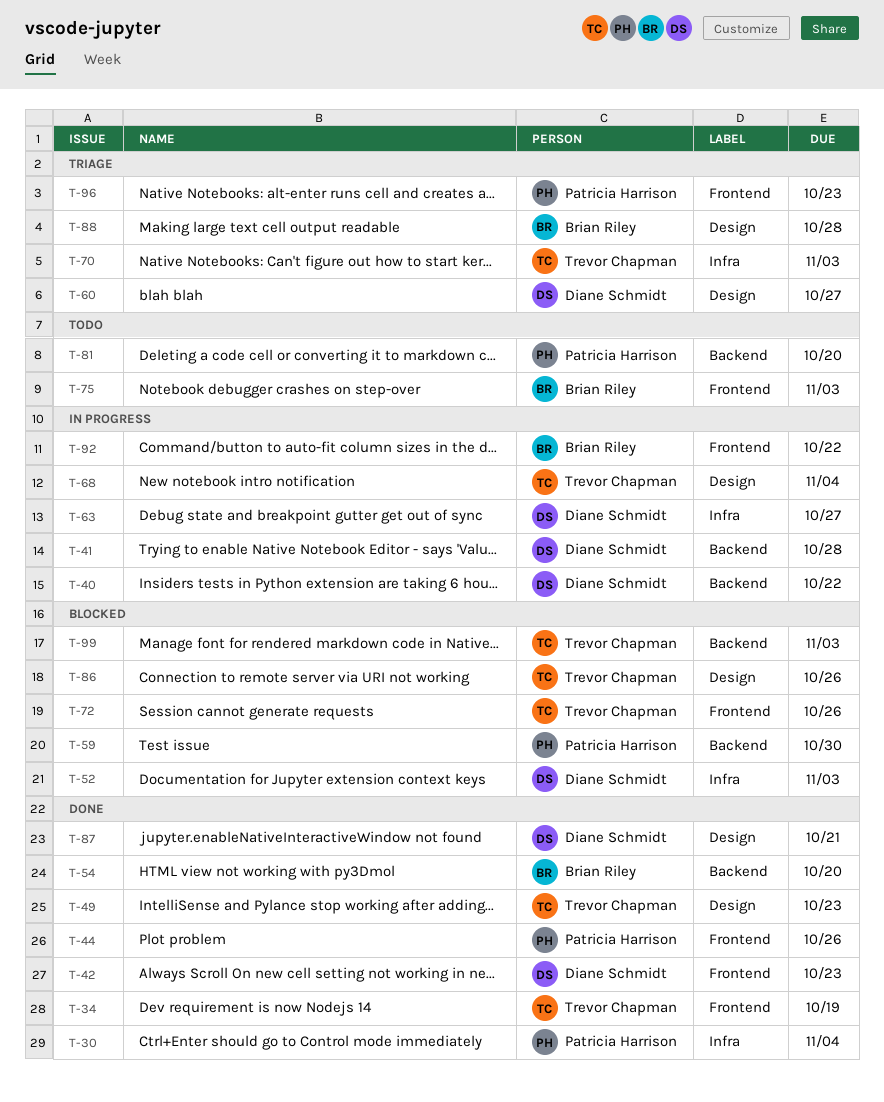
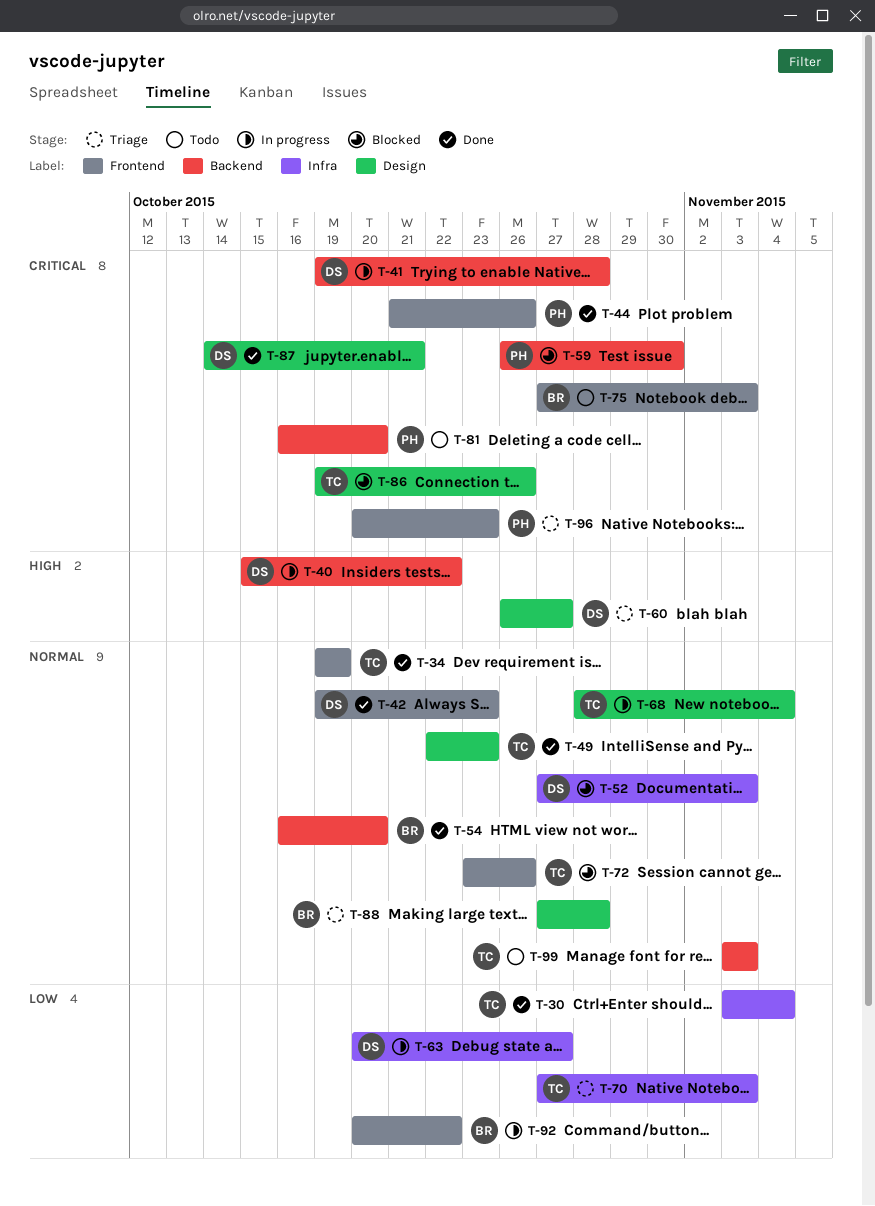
T-30, owner: Patricia Harrison -> Trevor Chapman
T-99, status: Blocked -> Todo

